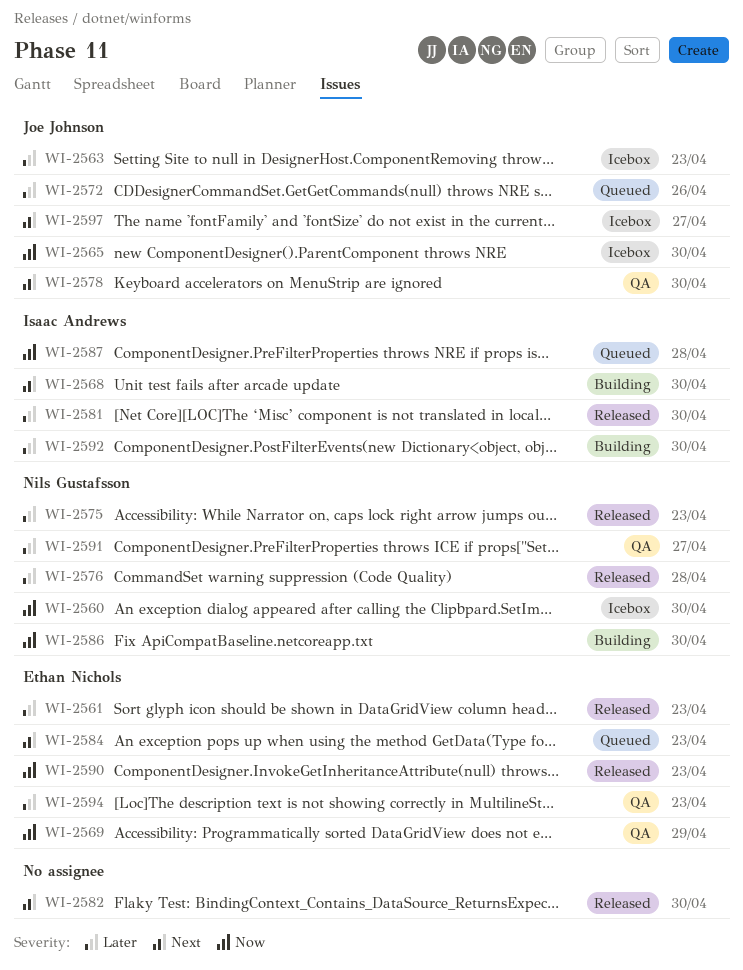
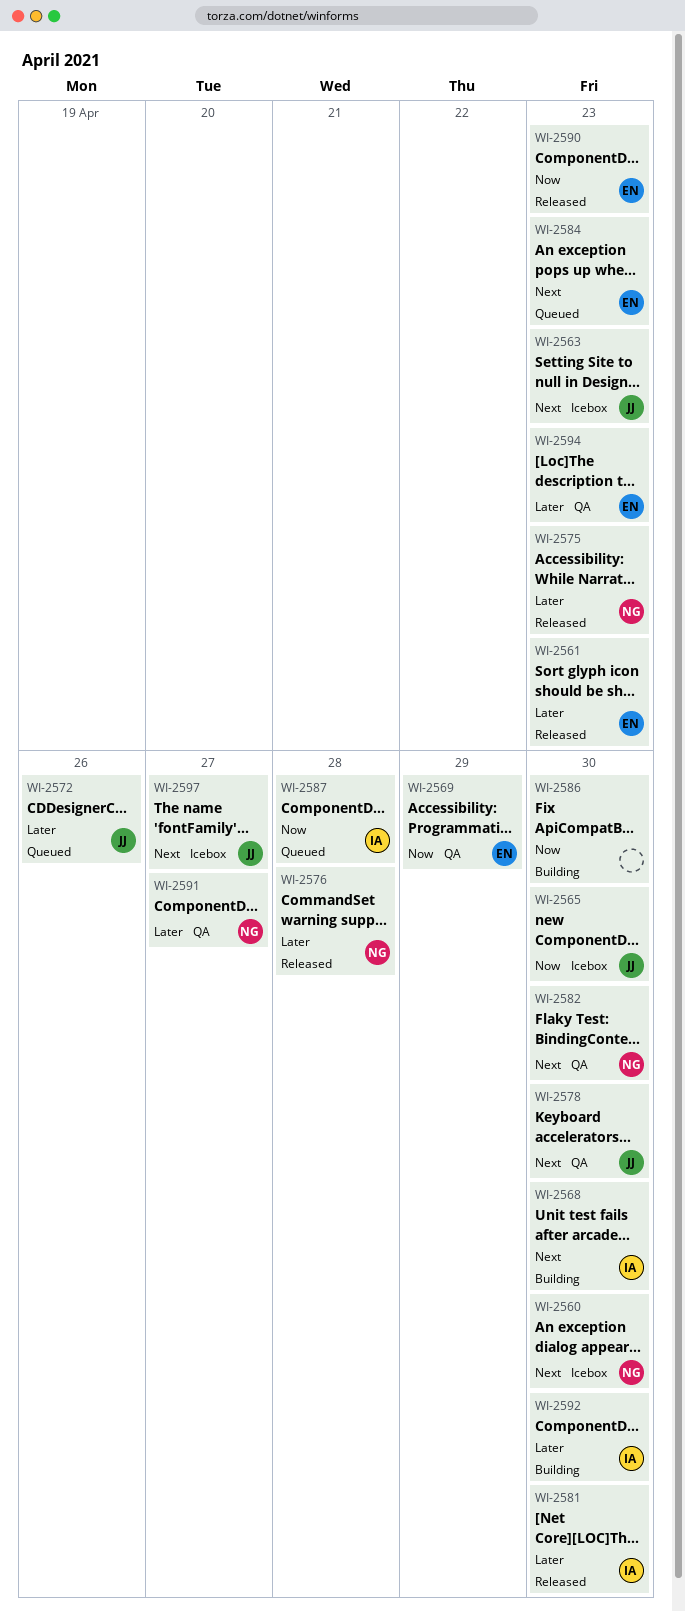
WI-2560, priority: Now -> Next
WI-2563, priority: Later -> Next
WI-2582, status: Released -> QA
WI-2582, owner: none -> Nils Gustafsson
WI-2586, owner: Nils Gustafsson -> none

